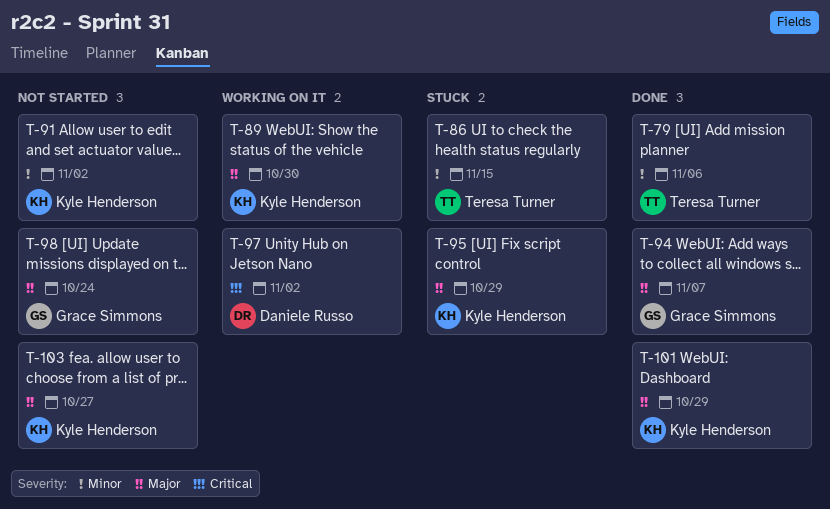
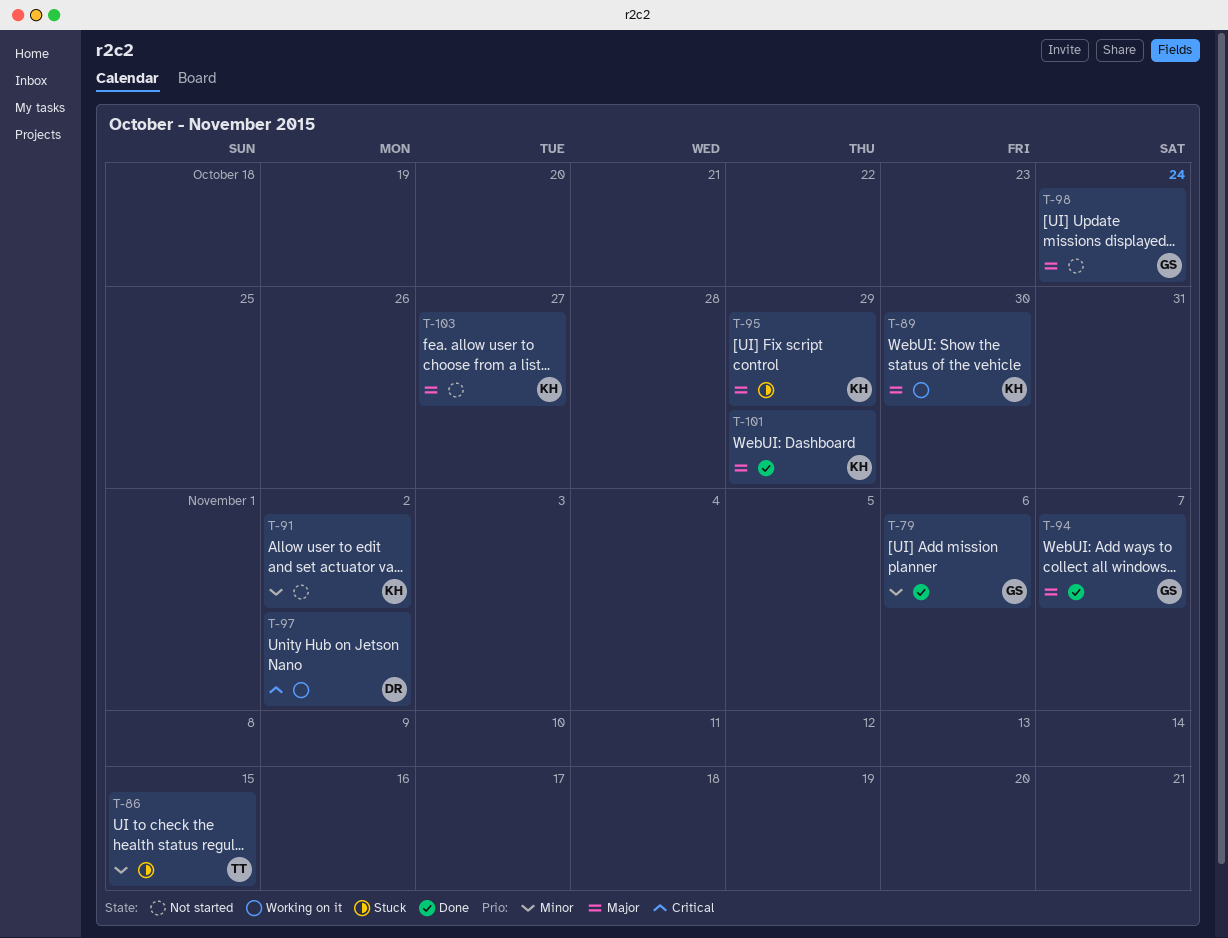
T-79, owner: Teresa Turner -> Grace Simmons

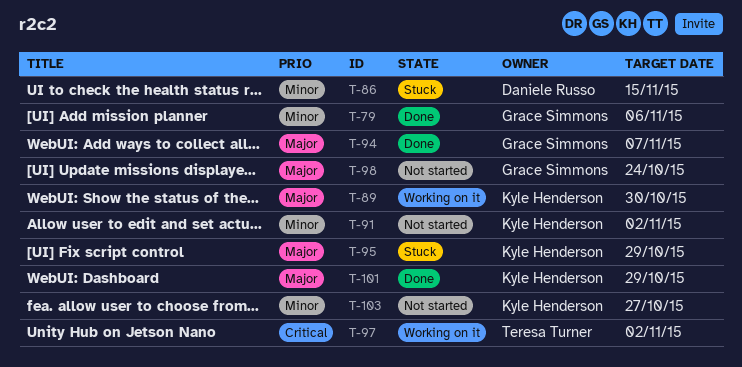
T-86, owner: Teresa Turner -> Daniele Russo
T-97, owner: Daniele Russo -> Teresa Turner
T-103, priority: Major -> Minor

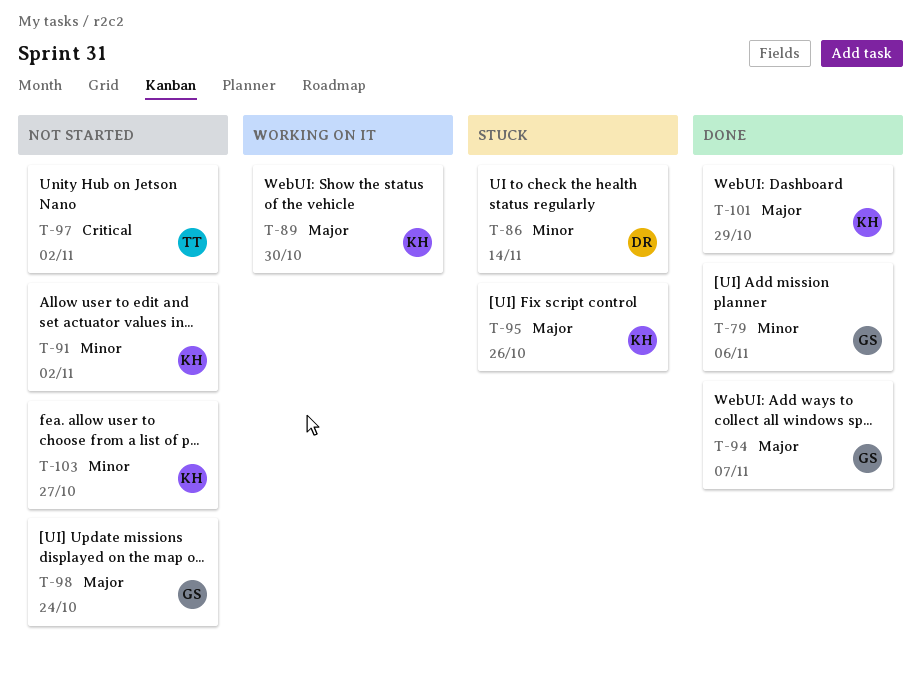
T-86, due: Nov 15 -> Nov 14
T-95, due: Oct 29 -> Oct 26
T-97, status: Working on it -> Not started

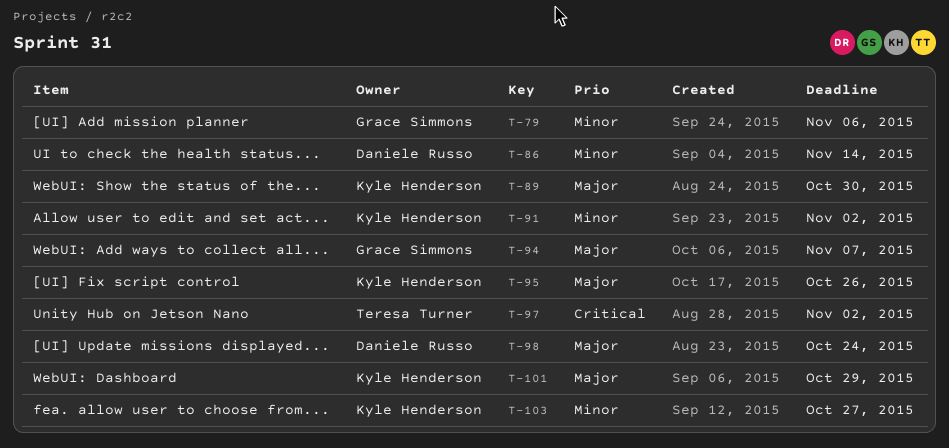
T-98, owner: Grace Simmons -> Daniele Russo

